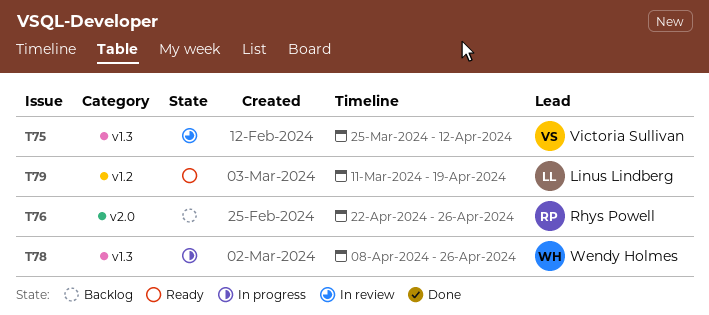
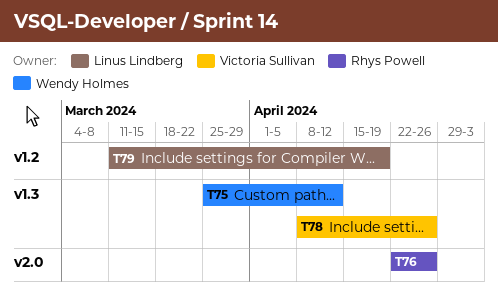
T75, owner: Victoria Sullivan -> Wendy Holmes
T78, owner: Wendy Holmes -> Victoria Sullivan

